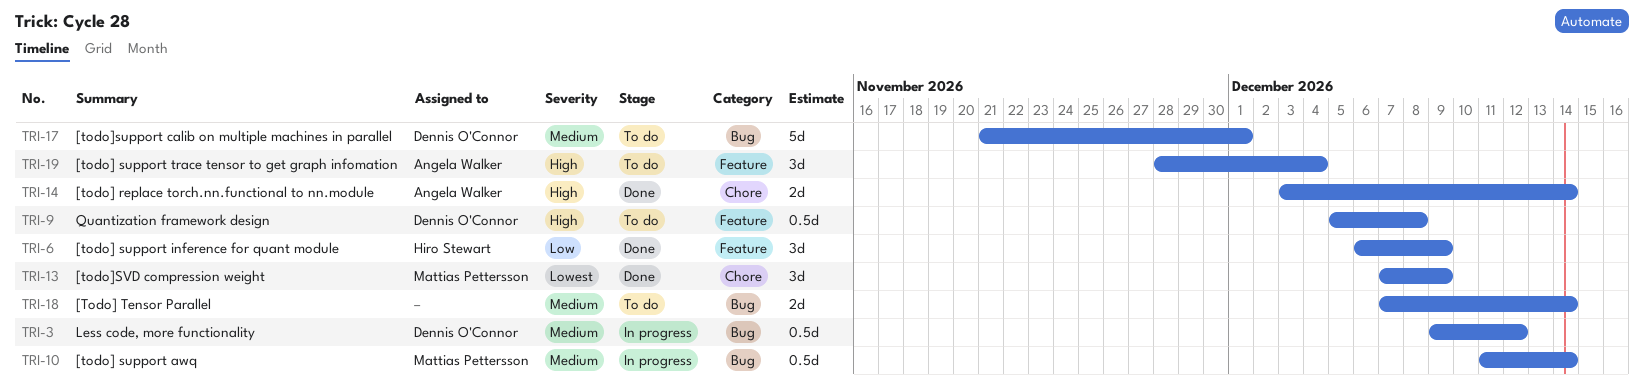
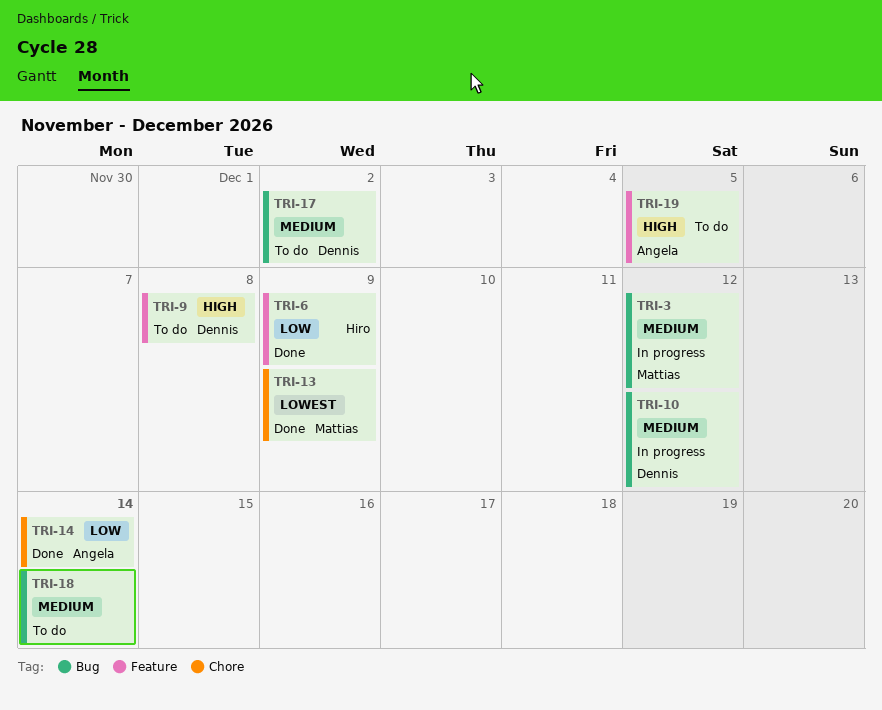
TRI-3, owner: Dennis O'Connor -> Mattias Pettersson
TRI-10, owner: Mattias Pettersson -> Dennis O'Connor
TRI-10, due: Dec 14 -> Dec 12
TRI-14, priority: High -> Low
TRI-17, due: Dec 1 -> Dec 2
TRI-19, due: Dec 4 -> Dec 5

